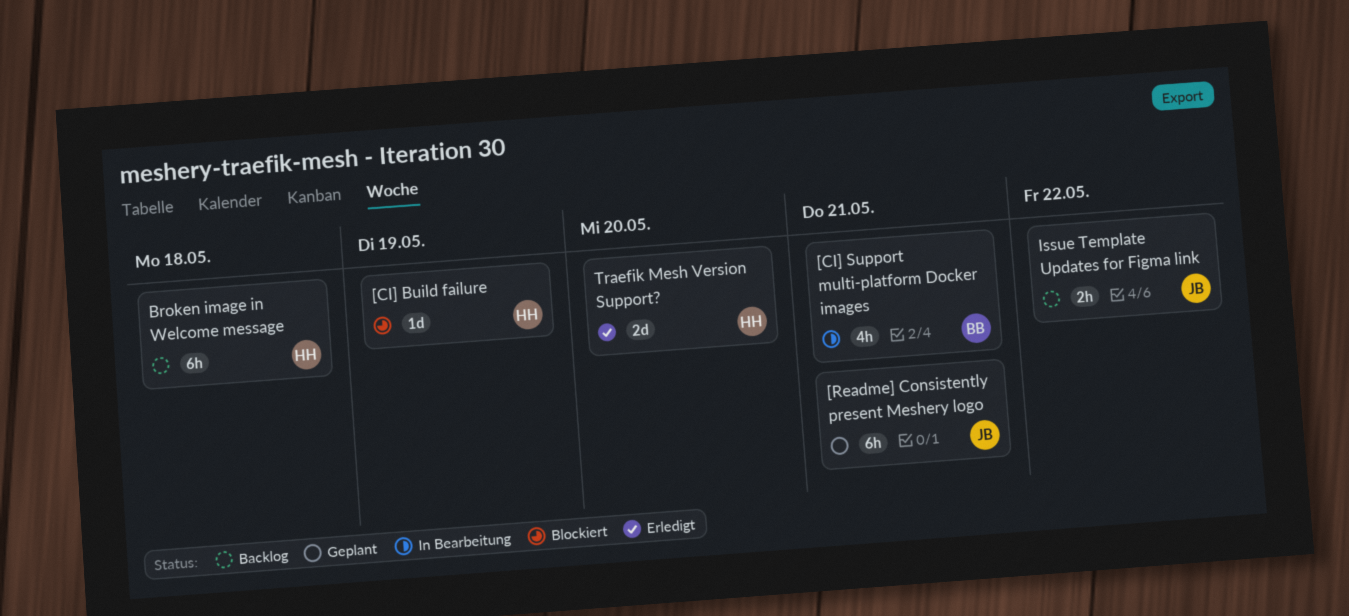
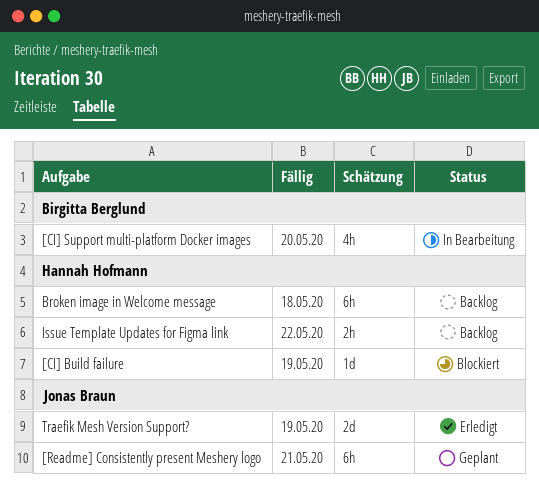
[CI] Support multi-platform Docker images, due: May 21 -> May 20
Issue Template Updates for Figma link, owner: Jonas Braun -> Hannah Hofmann
Traefik Mesh Version Support?, owner: Hannah Hofmann -> Jonas Braun
Traefik Mesh Version Support?, due: May 20 -> May 19

